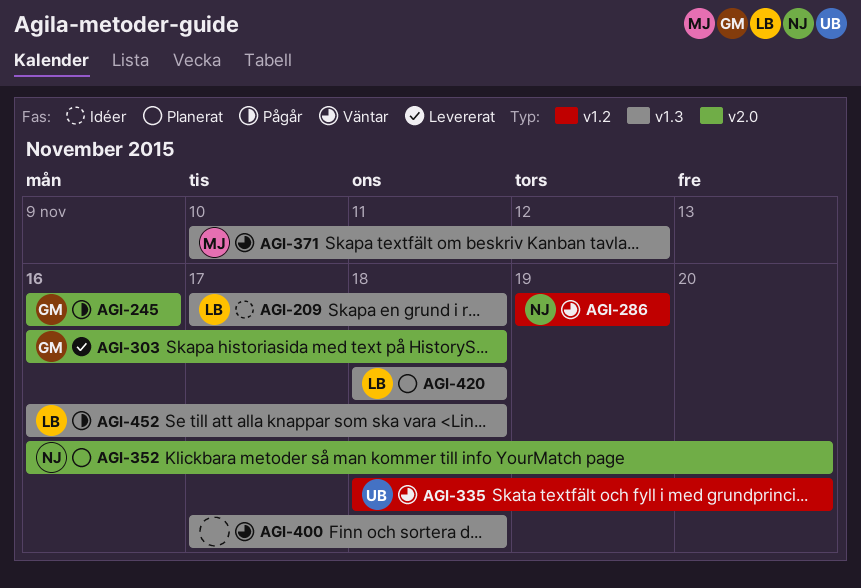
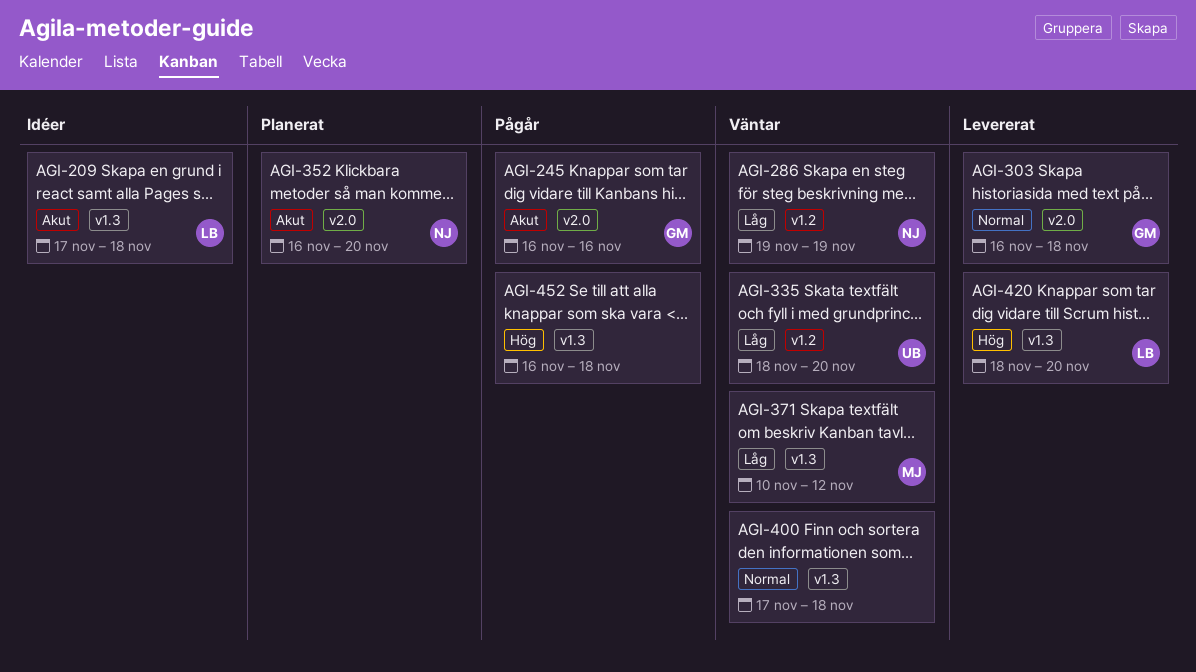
AGI-420, status: Planerat -> Levererat
AGI-420, due: Nov 18 -> Nov 20
AGI-452, owner: LB -> none

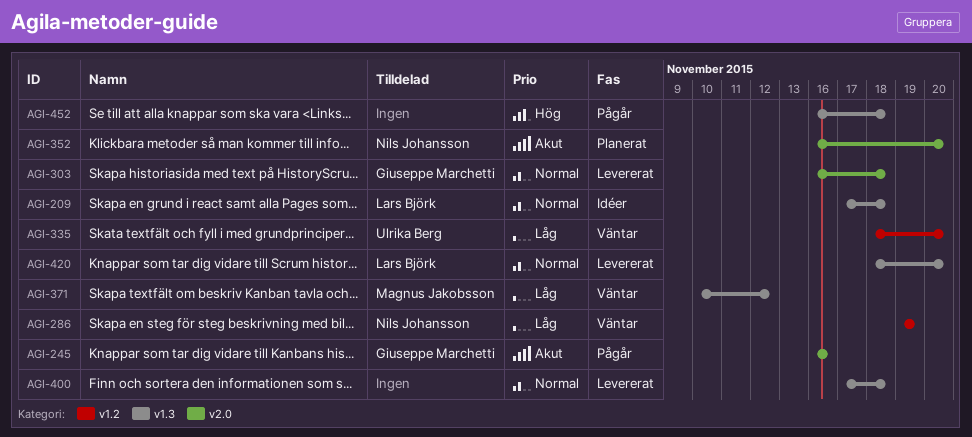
AGI-209, priority: Akut -> Normal
AGI-400, status: Väntar -> Levererat
AGI-420, priority: Hög -> Normal

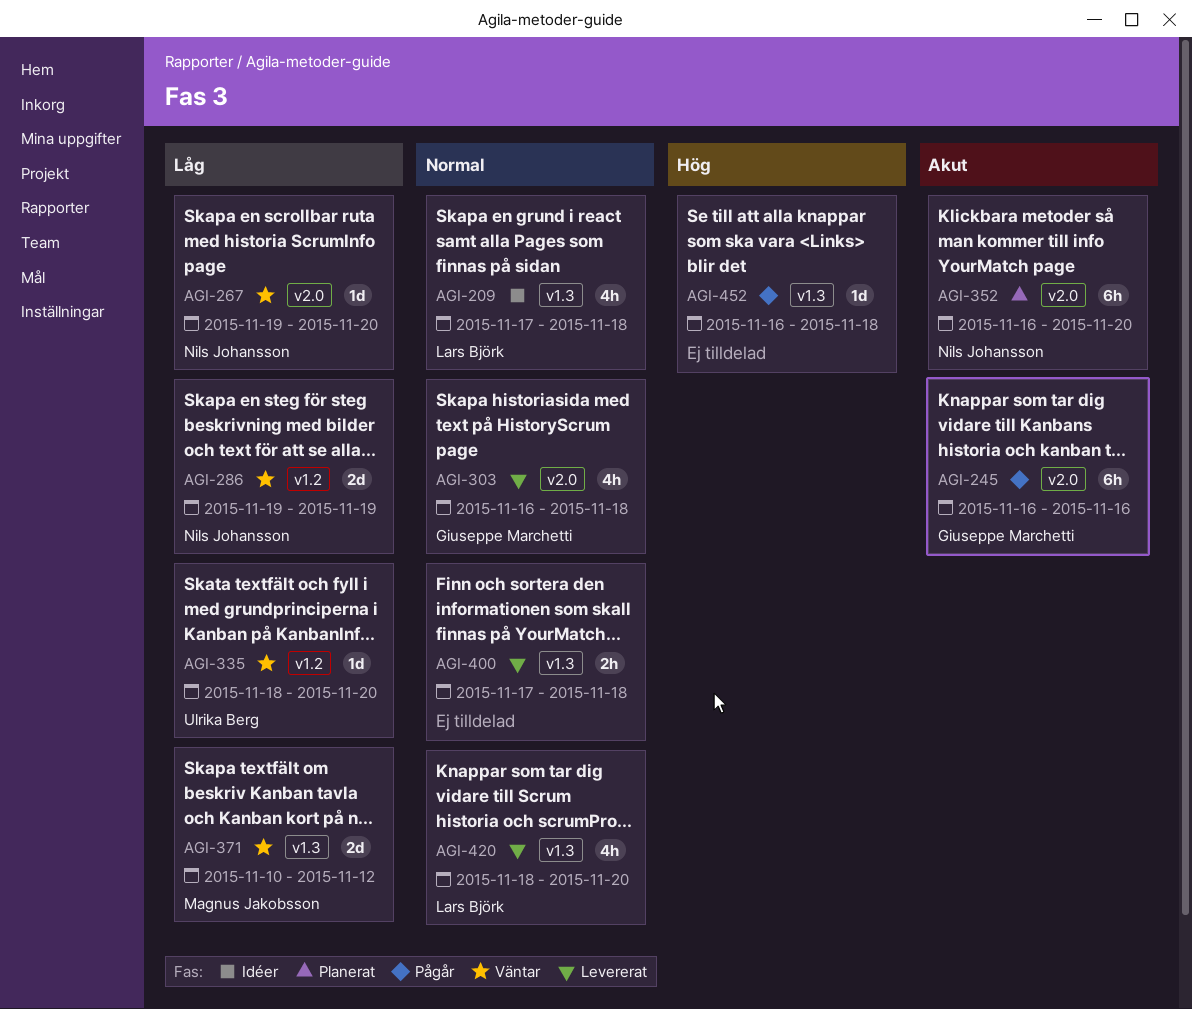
AGI-267: none -> present

